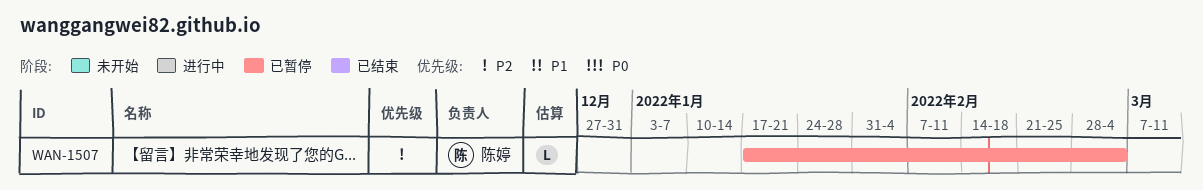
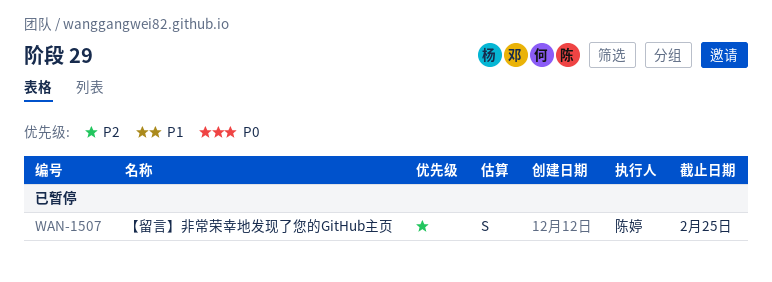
WAN-1507, estimate: L -> S
WAN-1507, due: Mar 4 -> Feb 25

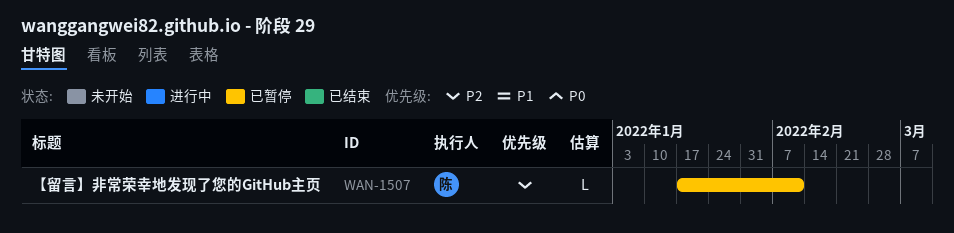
WAN-1507, estimate: S -> L
WAN-1507, due: Feb 25 -> Feb 11

